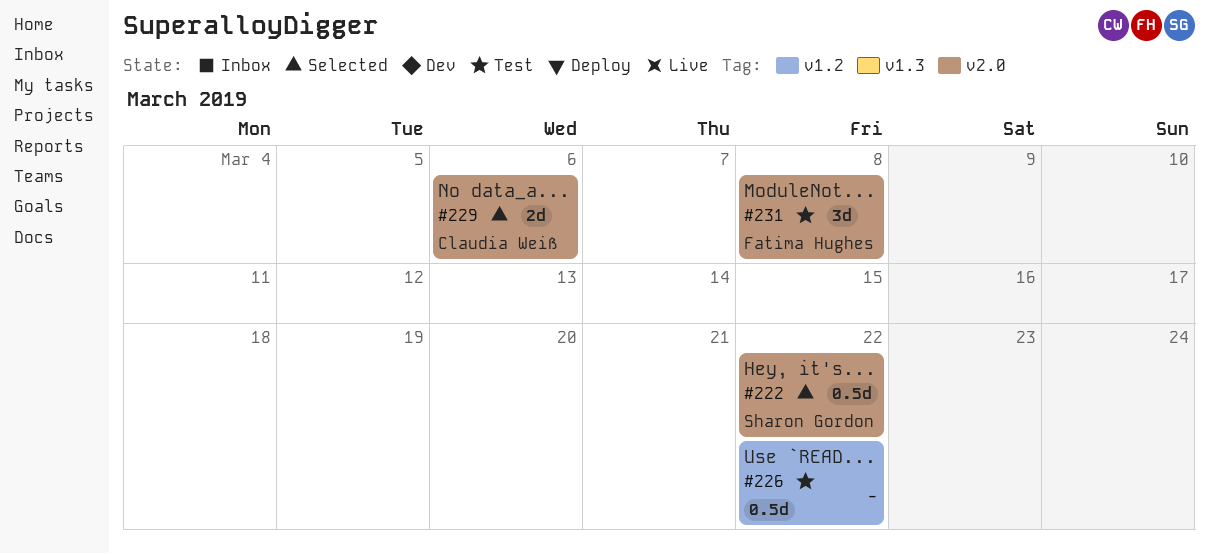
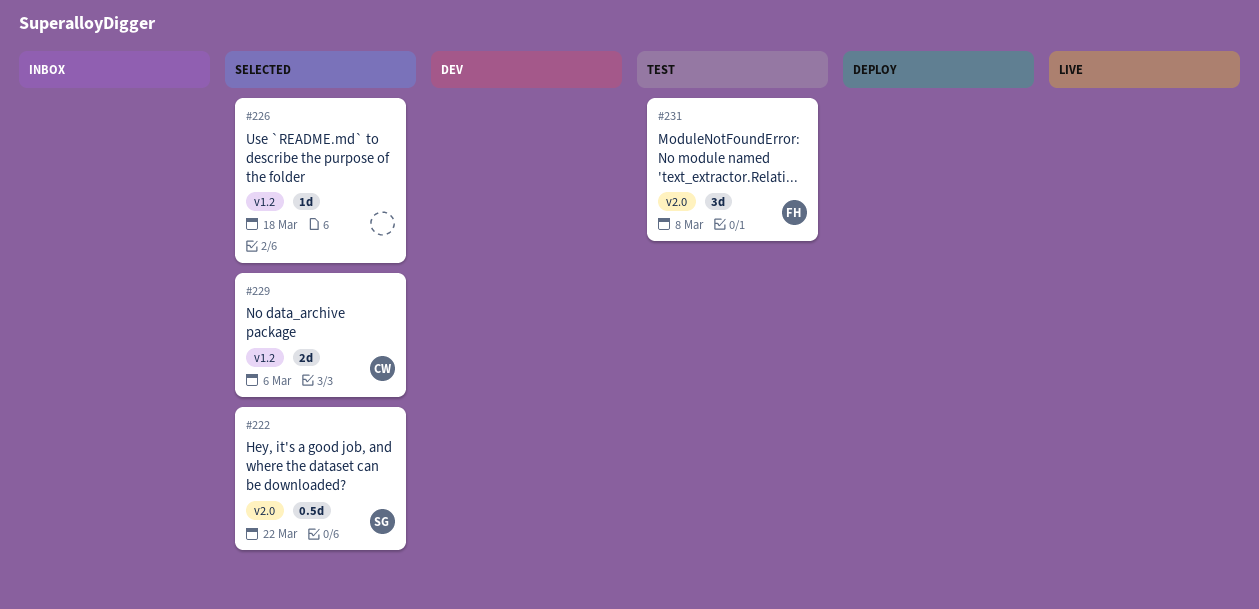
#226, status: Test -> Selected
#226, estimate: 0.5d -> 1d
#226, due: Mar 22 -> Mar 18
#229, label: v2.0 -> v1.2

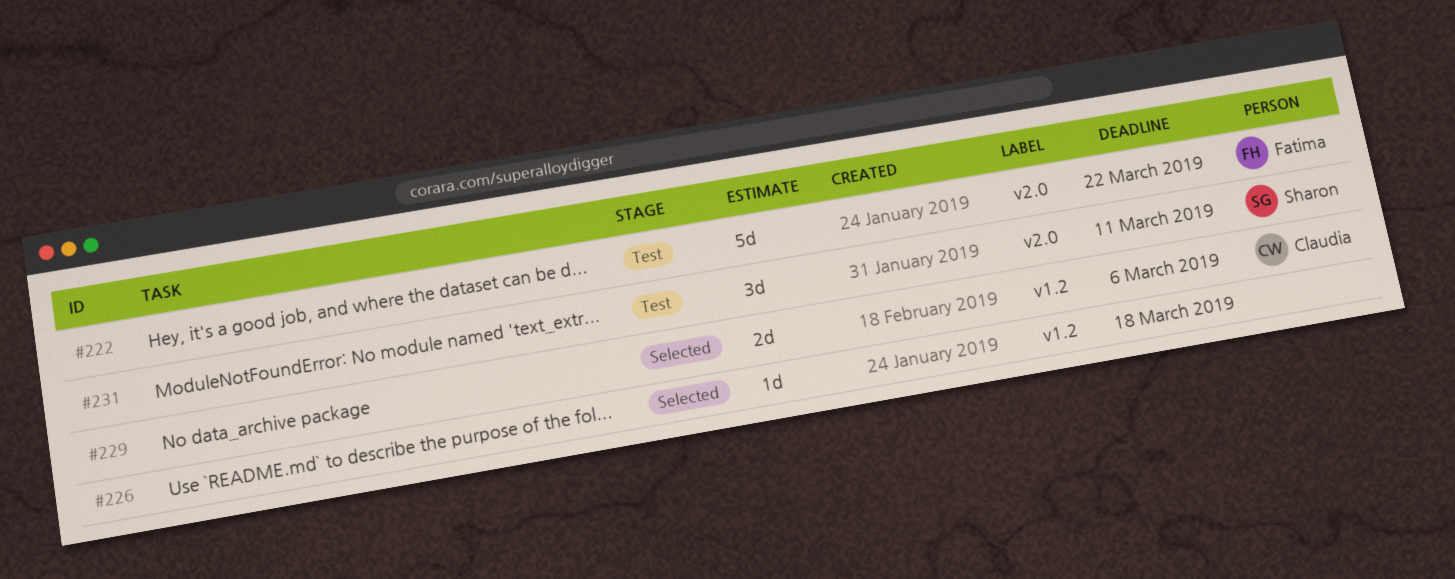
#222, status: Selected -> Test
#222, owner: Sharon -> Fatima
#222, estimate: 0.5d -> 5d
#231, owner: Fatima -> Sharon
#231, due: Mar 8 -> Mar 11

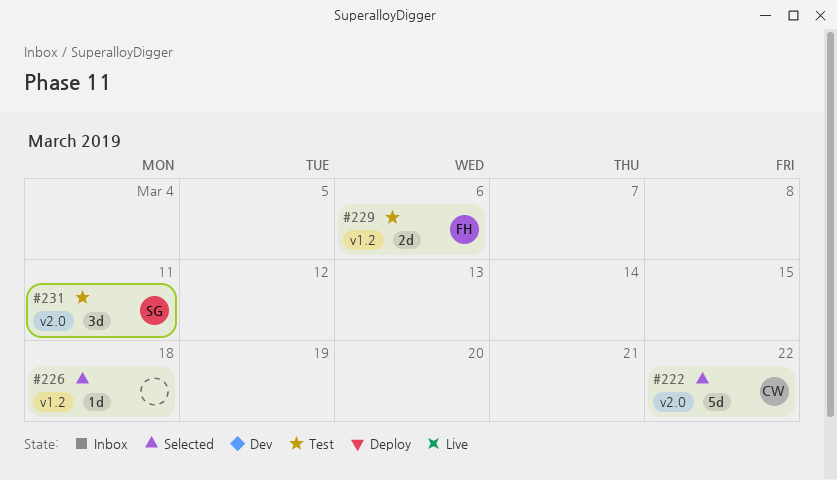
#222, status: Test -> Selected
#222, owner: Fatima -> Claudia
#229, status: Selected -> Test
#229, owner: Claudia -> Fatima

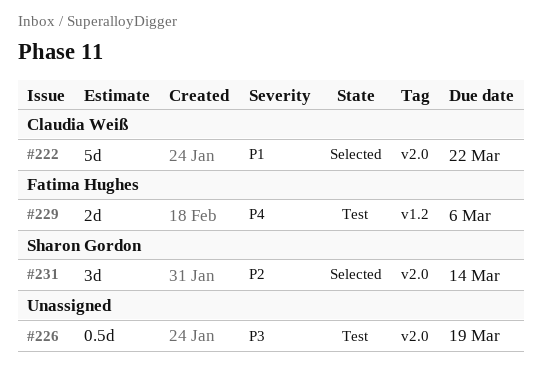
#226, status: Selected -> Test
#226, label: v1.2 -> v2.0
#226, estimate: 1d -> 0.5d
#226, due: Mar 18 -> Mar 19
#231, status: Test -> Selected
#231, due: Mar 11 -> Mar 14

